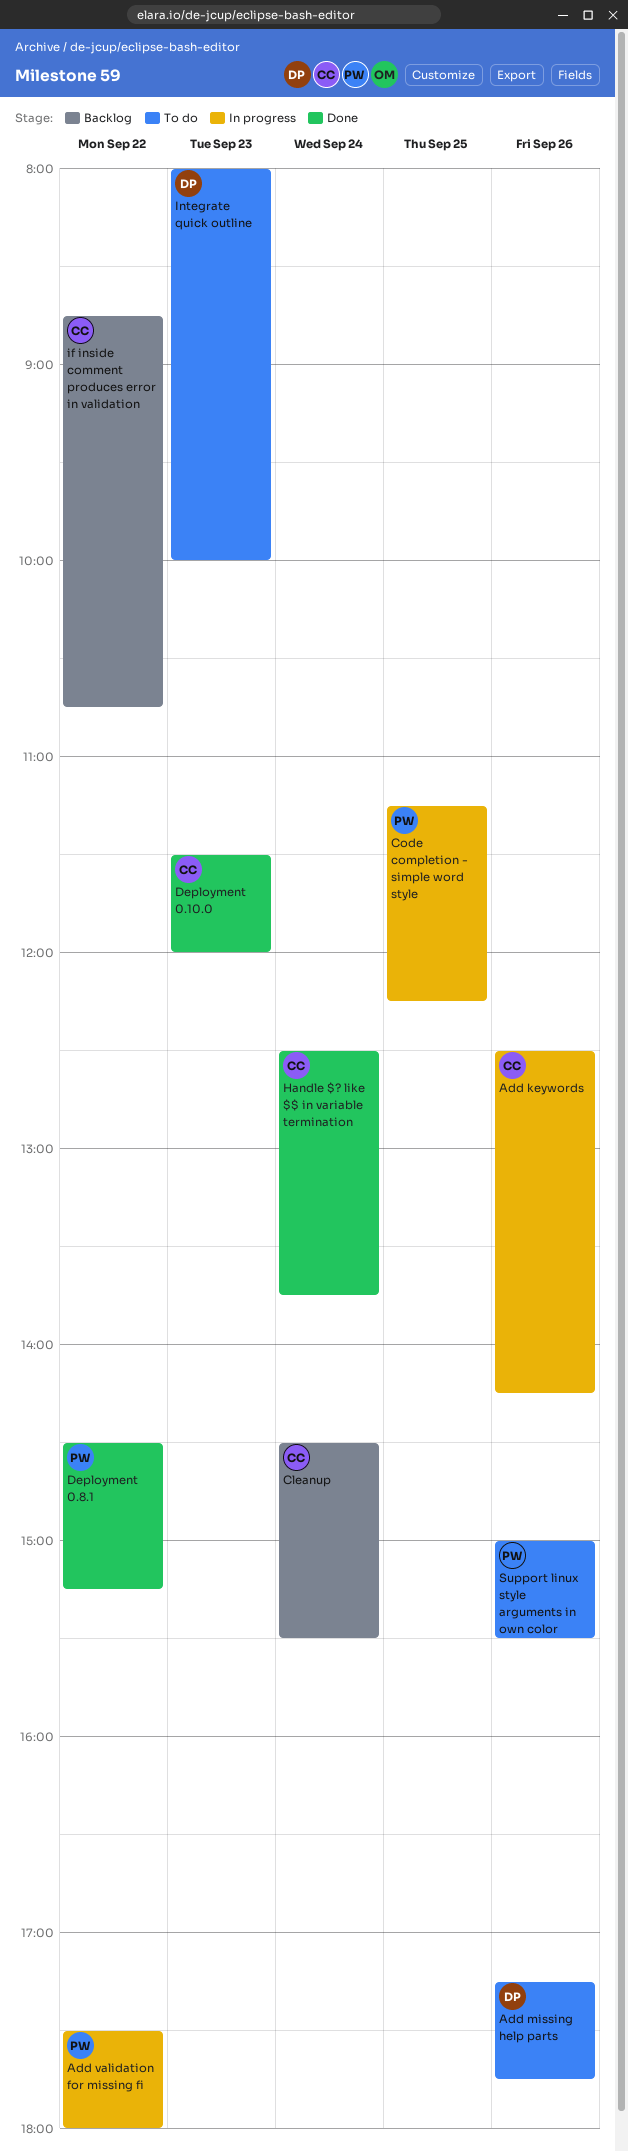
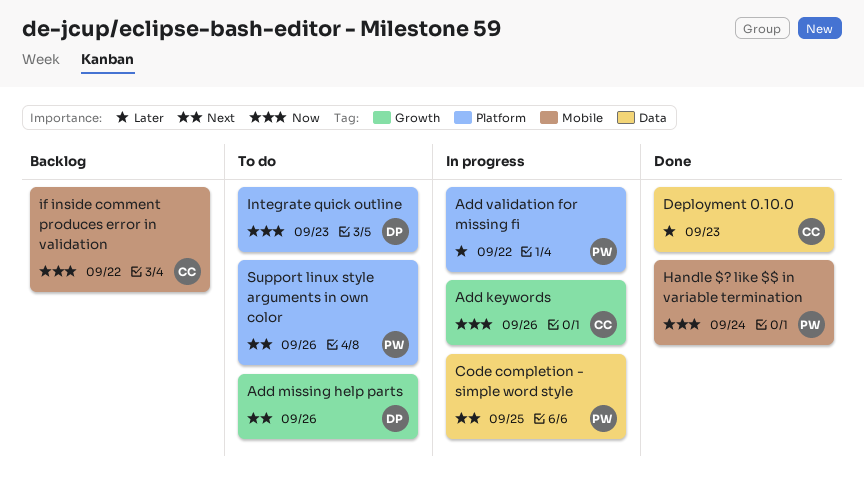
Cleanup: present -> none
Deployment 0.8.1: present -> none
Handle $? like $$ in variable termination, owner: CC -> PW

